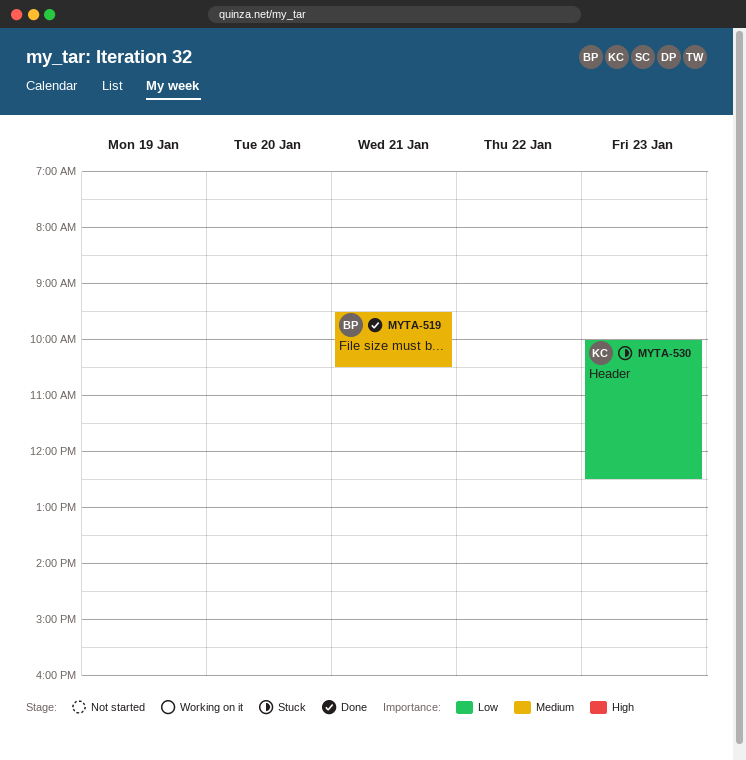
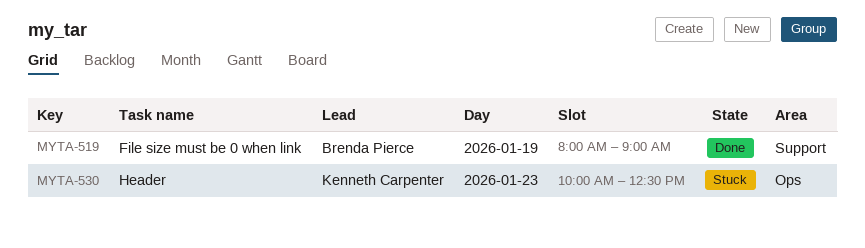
MYTA-519, day: Jan 21 -> Jan 19
MYTA-519, begins: 09:30 -> 08:00
MYTA-519, ends: 10:30 -> 09:00

